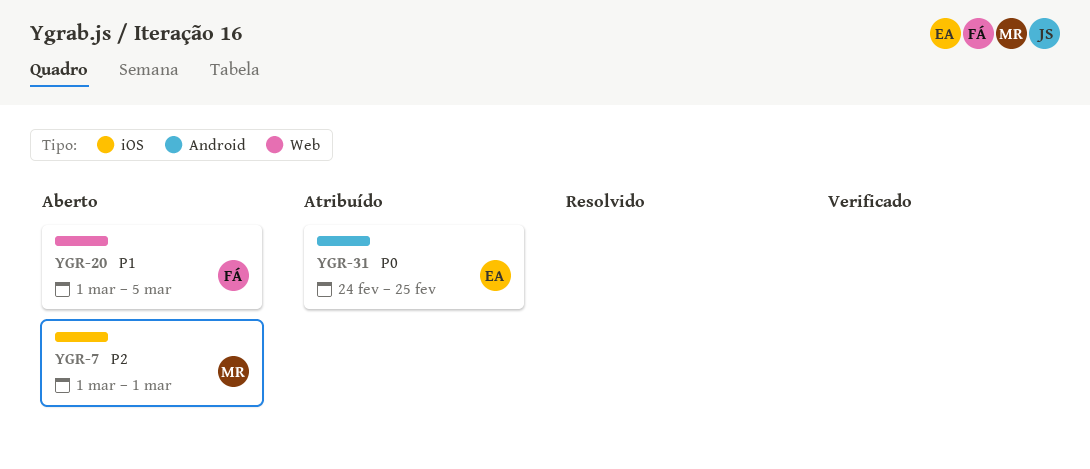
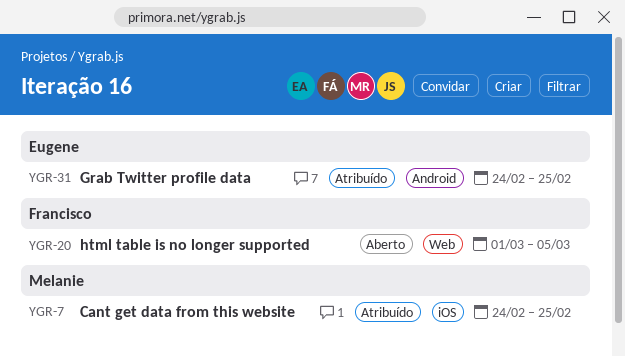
YGR-7, status: Aberto -> Atribuído
YGR-7, start: Mar 1 -> Feb 24
YGR-7, due: Mar 1 -> Feb 25

